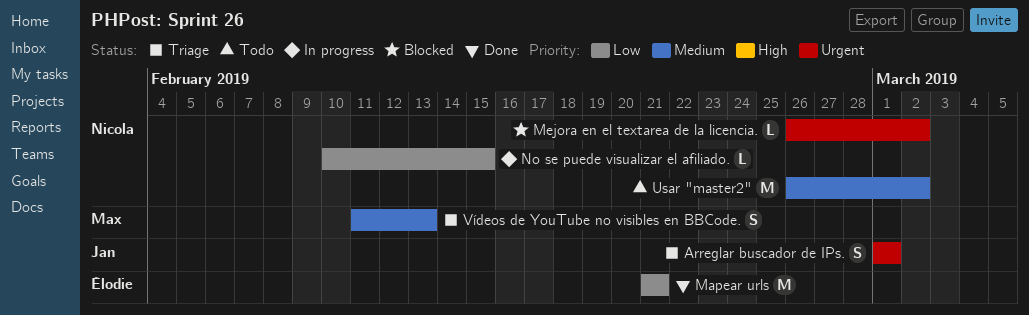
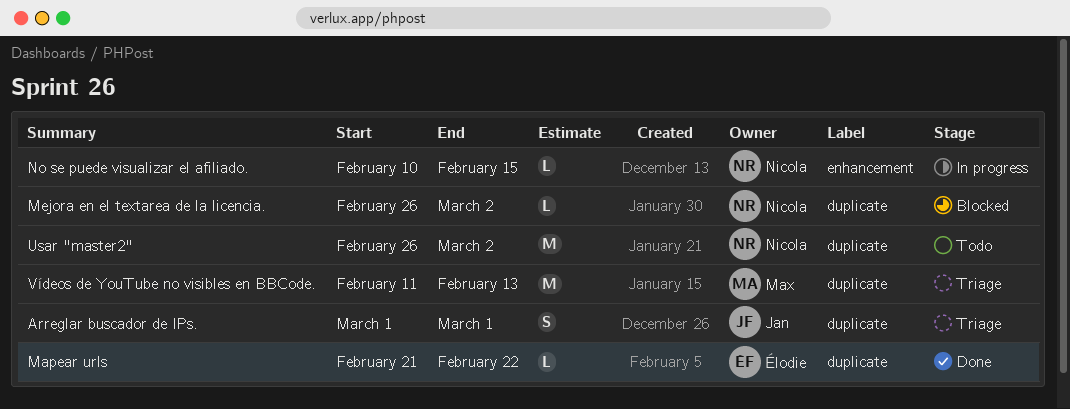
Mapear urls, estimate: M -> L
Mapear urls, due: Feb 21 -> Feb 22
Vídeos de YouTube no visibles en BBCode., estimate: S -> M

